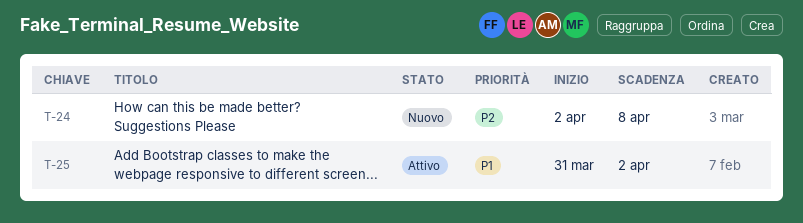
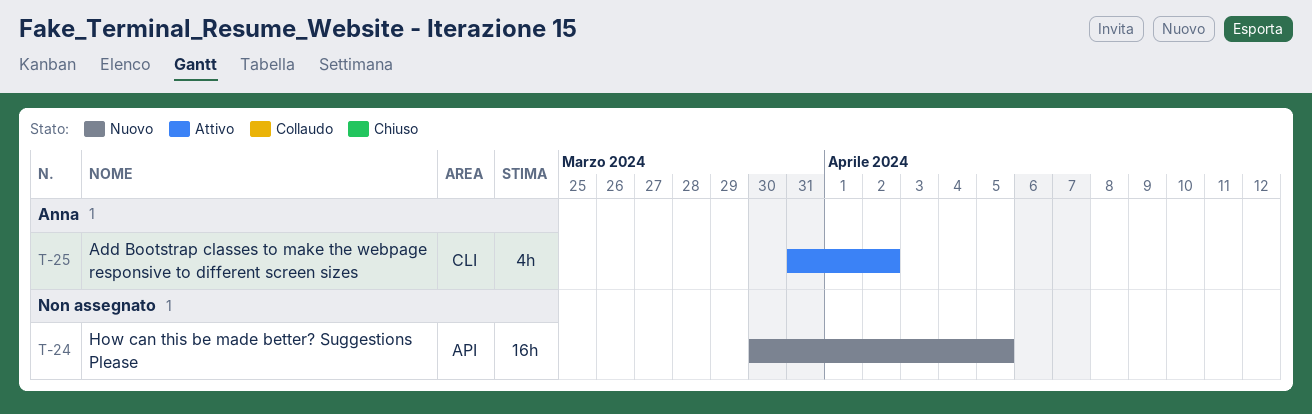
T-24, start: Apr 2 -> Mar 30
T-24, due: Apr 8 -> Apr 5

